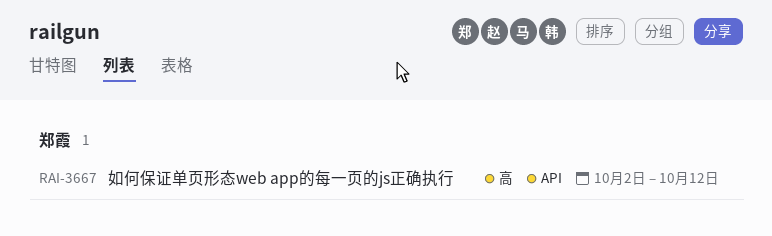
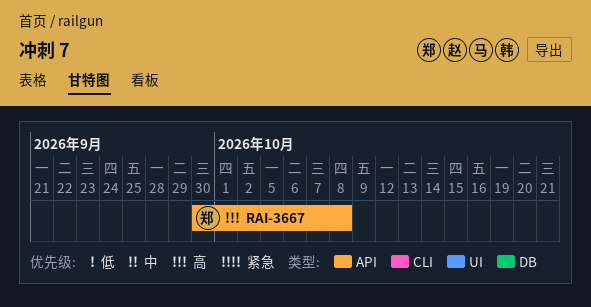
RAI-3667, start: Oct 2 -> Sep 30
RAI-3667, due: Oct 12 -> Oct 8

